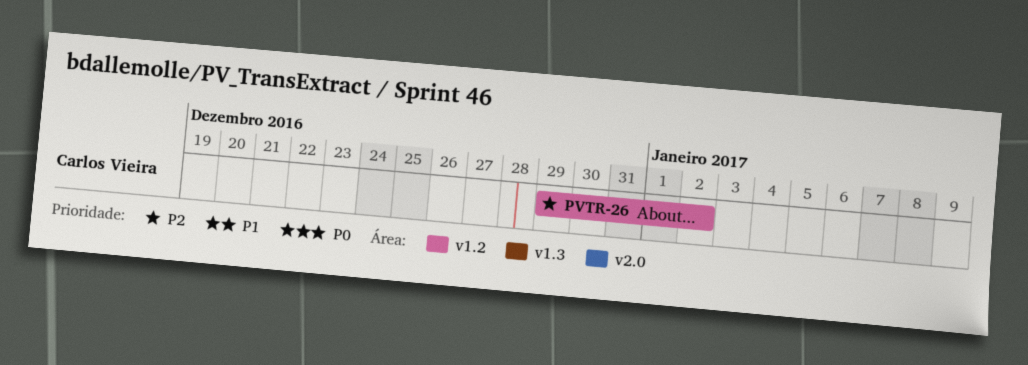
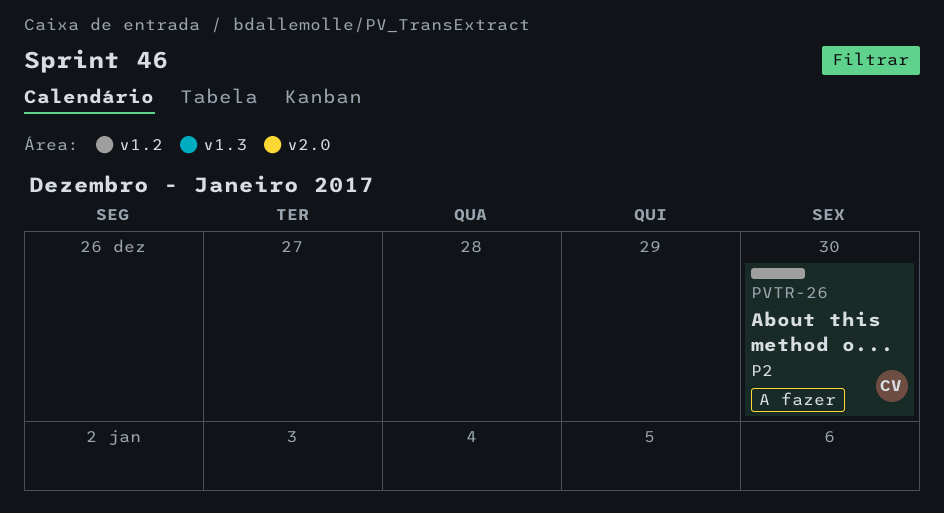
PVTR-26, due: Jan 2 -> Dec 30

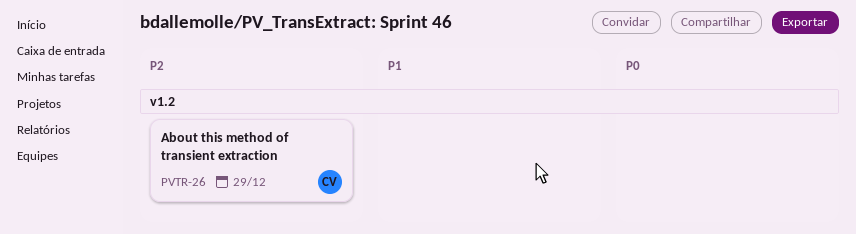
PVTR-26, due: Dec 30 -> Dec 29

